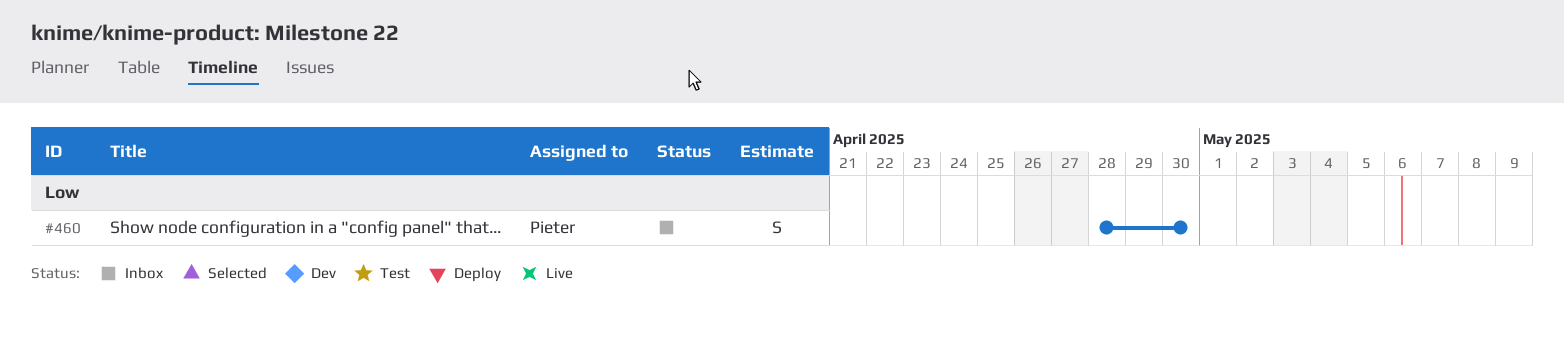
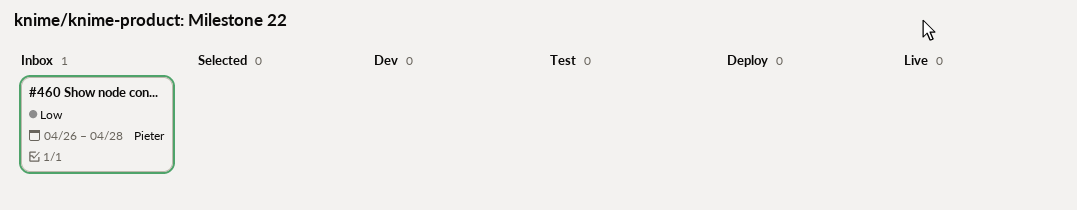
#460, start: Apr 28 -> Apr 26
#460, due: Apr 30 -> Apr 28

